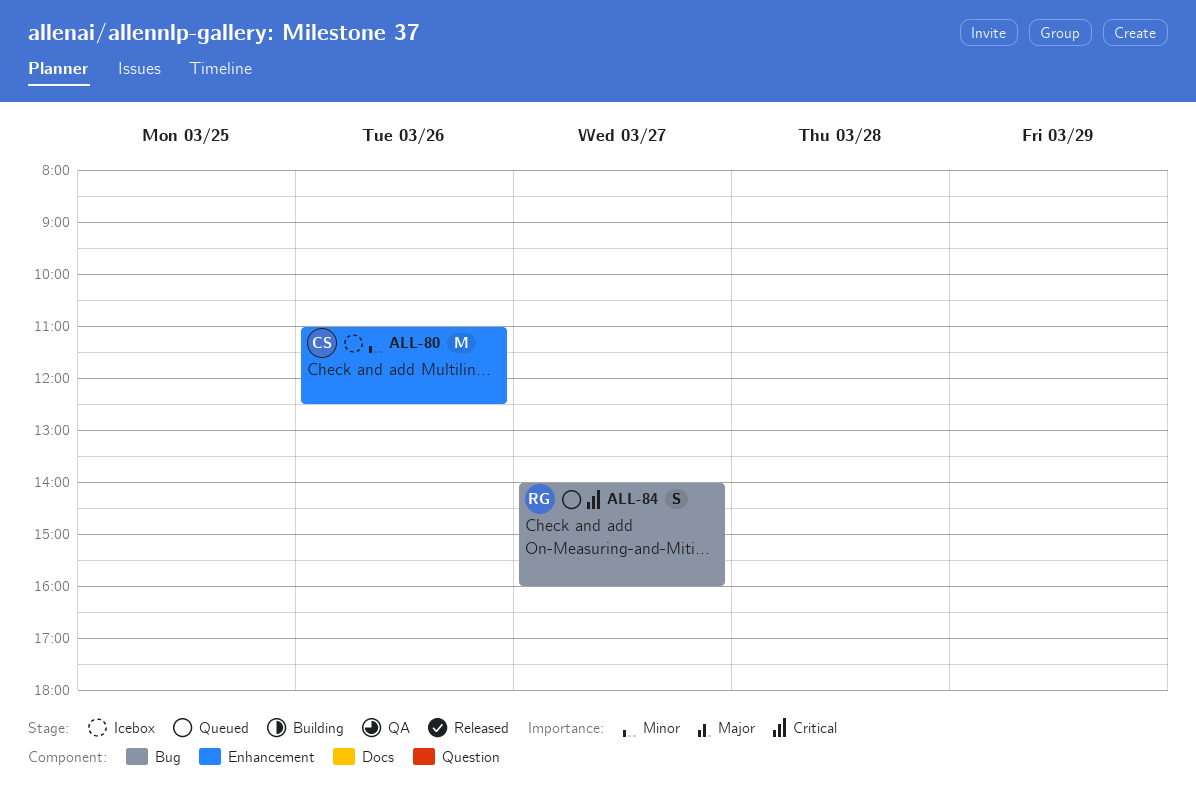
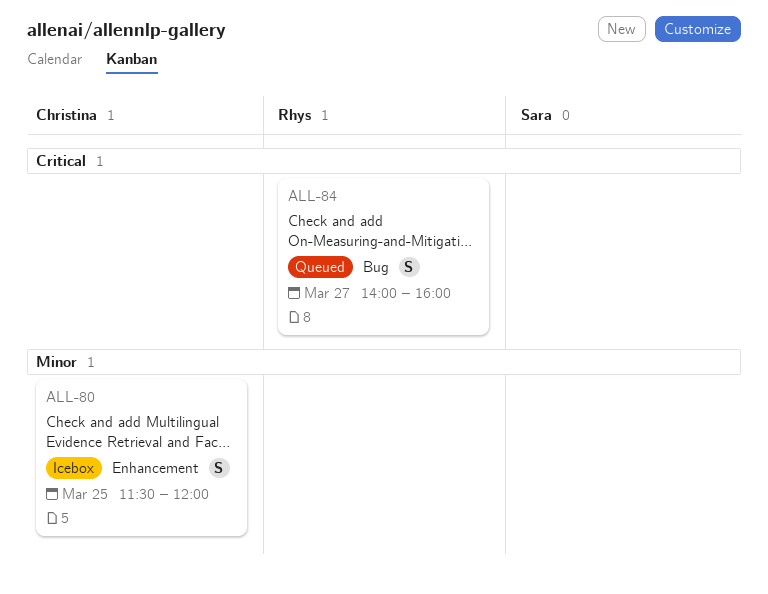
ALL-80, estimate: M -> S
ALL-80, day: Mar 26 -> Mar 25
ALL-80, begins: 11:00 -> 11:30
ALL-80, ends: 12:30 -> 12:00

